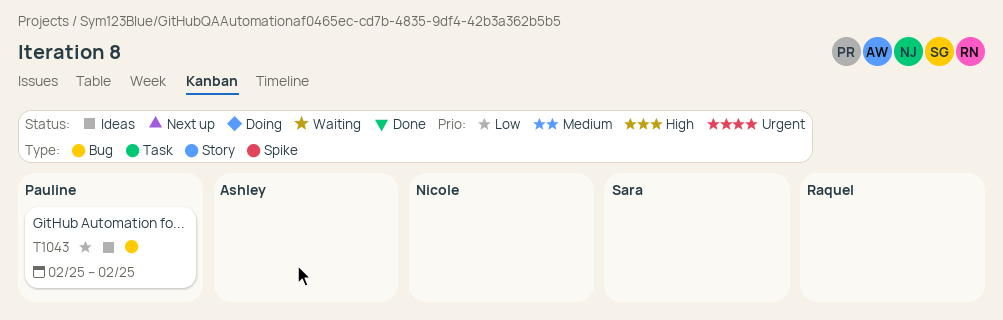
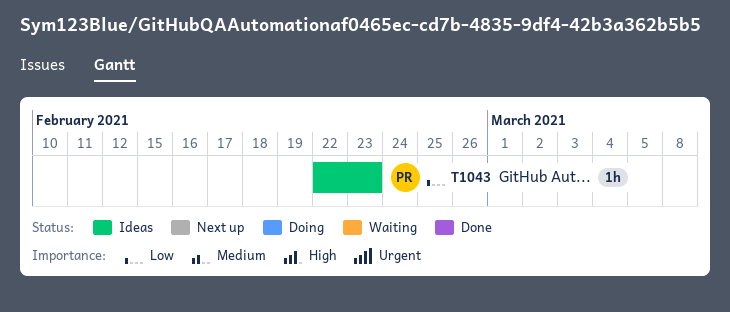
T1043, start: Feb 25 -> Feb 22
T1043, due: Feb 25 -> Feb 23

